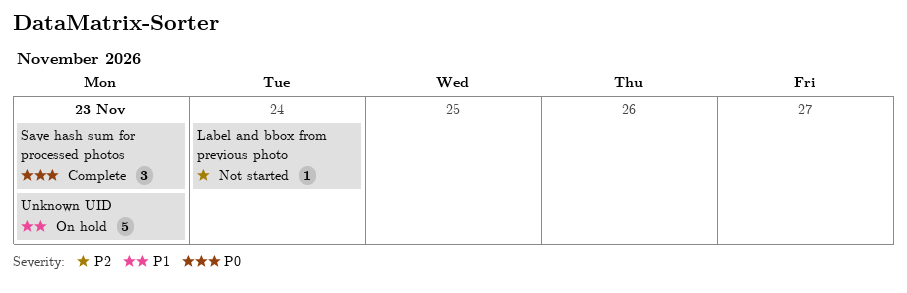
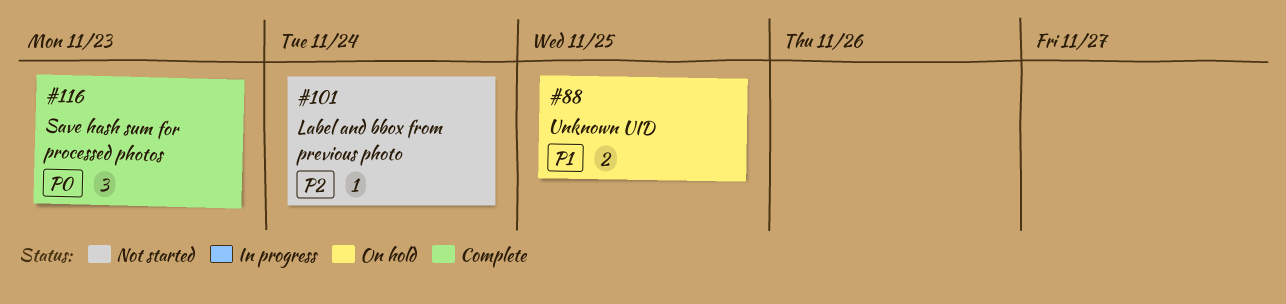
Unknown UID, estimate: 5 -> 2
Unknown UID, due: Nov 23 -> Nov 25

